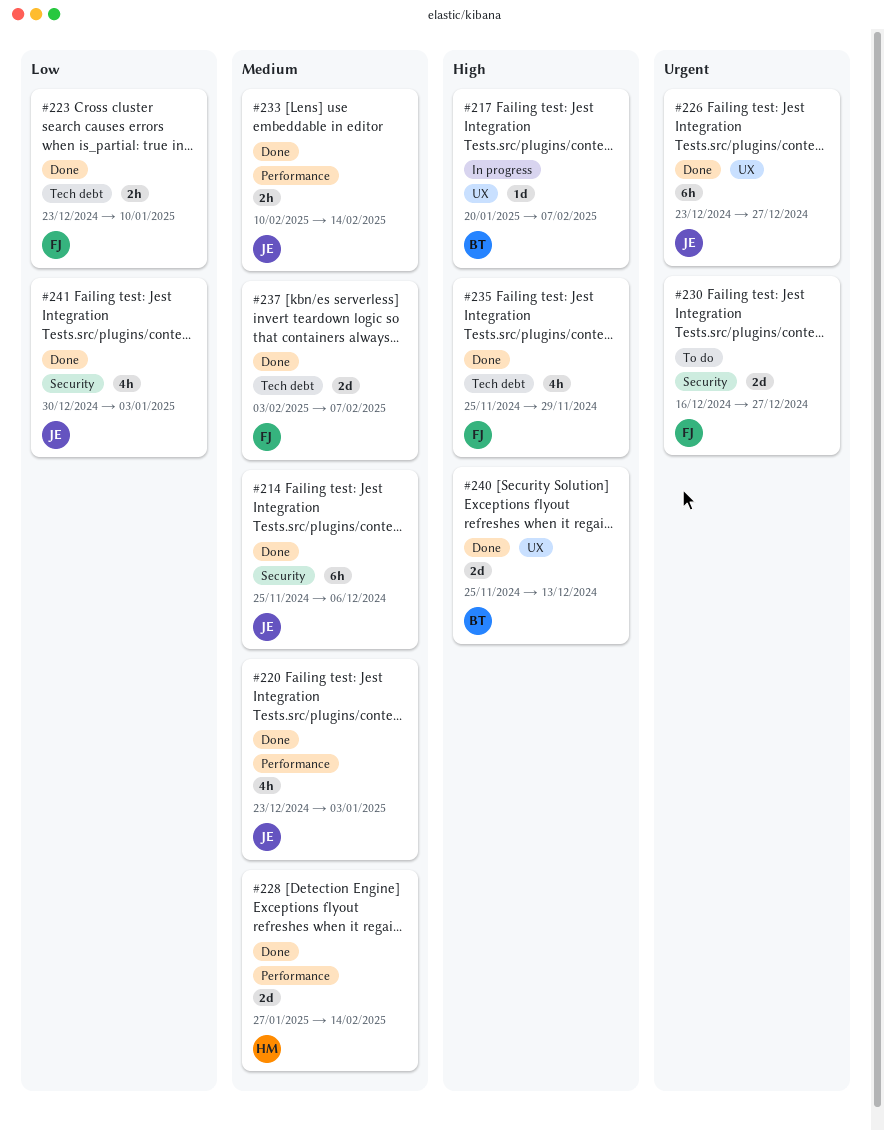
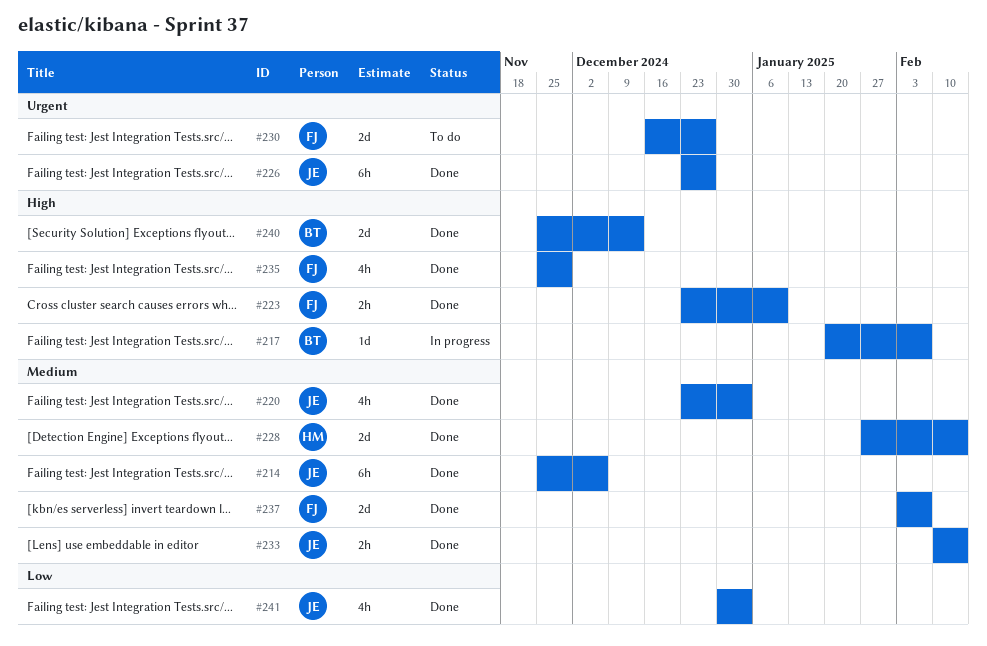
#223, priority: Low -> High

